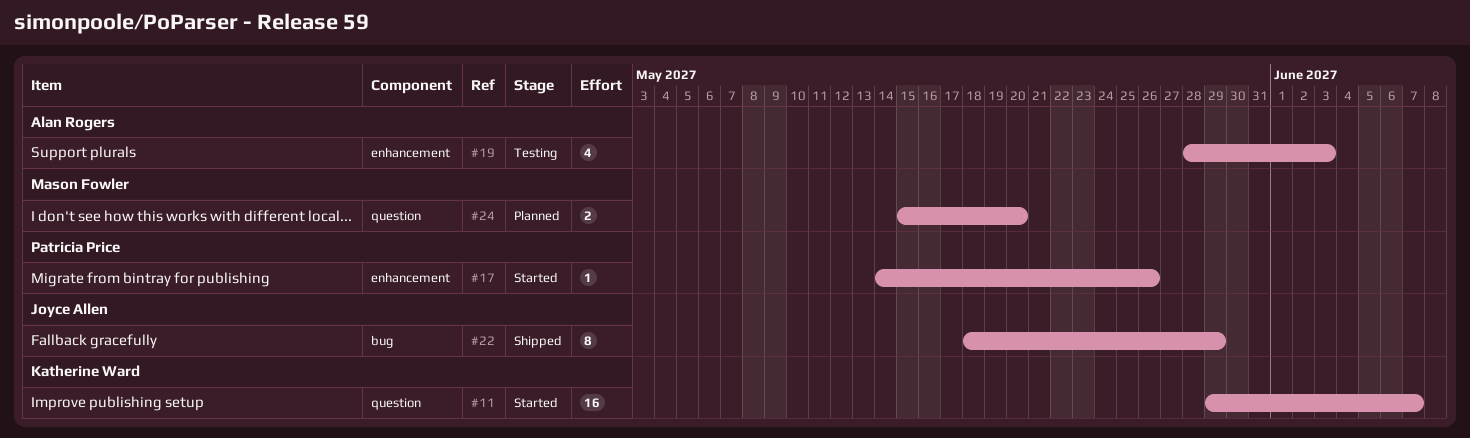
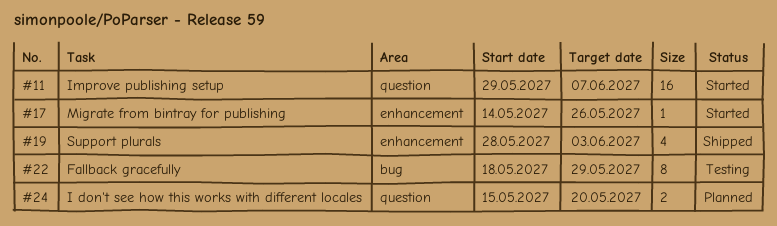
#19, status: Testing -> Shipped
#22, status: Shipped -> Testing

